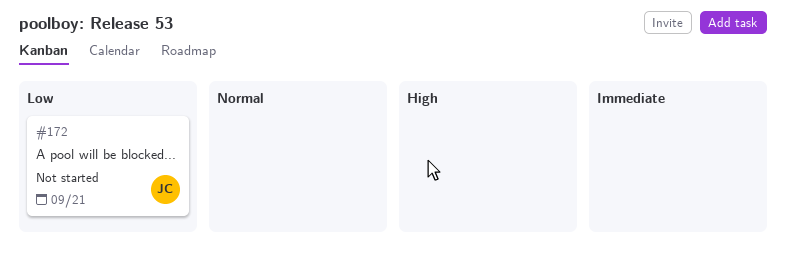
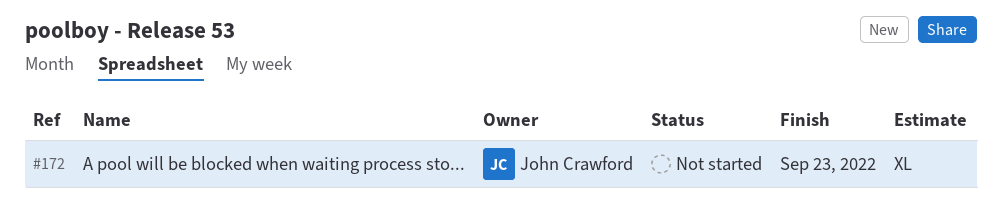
#172, due: Sep 21 -> Sep 23

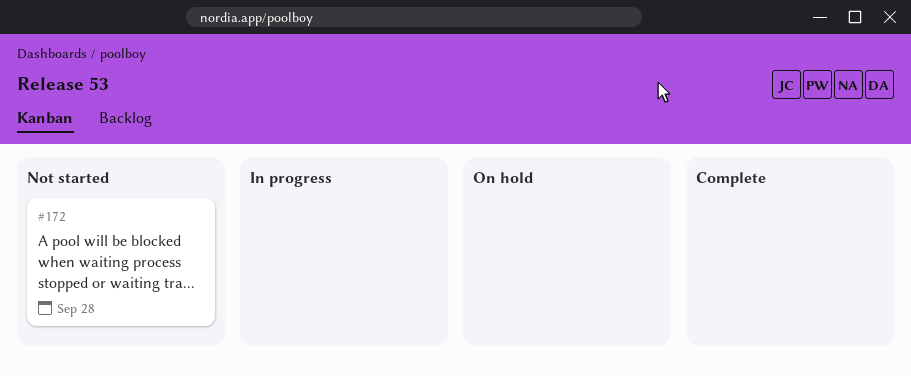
#172, due: Sep 23 -> Sep 28

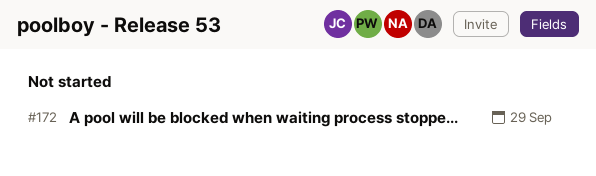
#172, due: Sep 28 -> Sep 29

